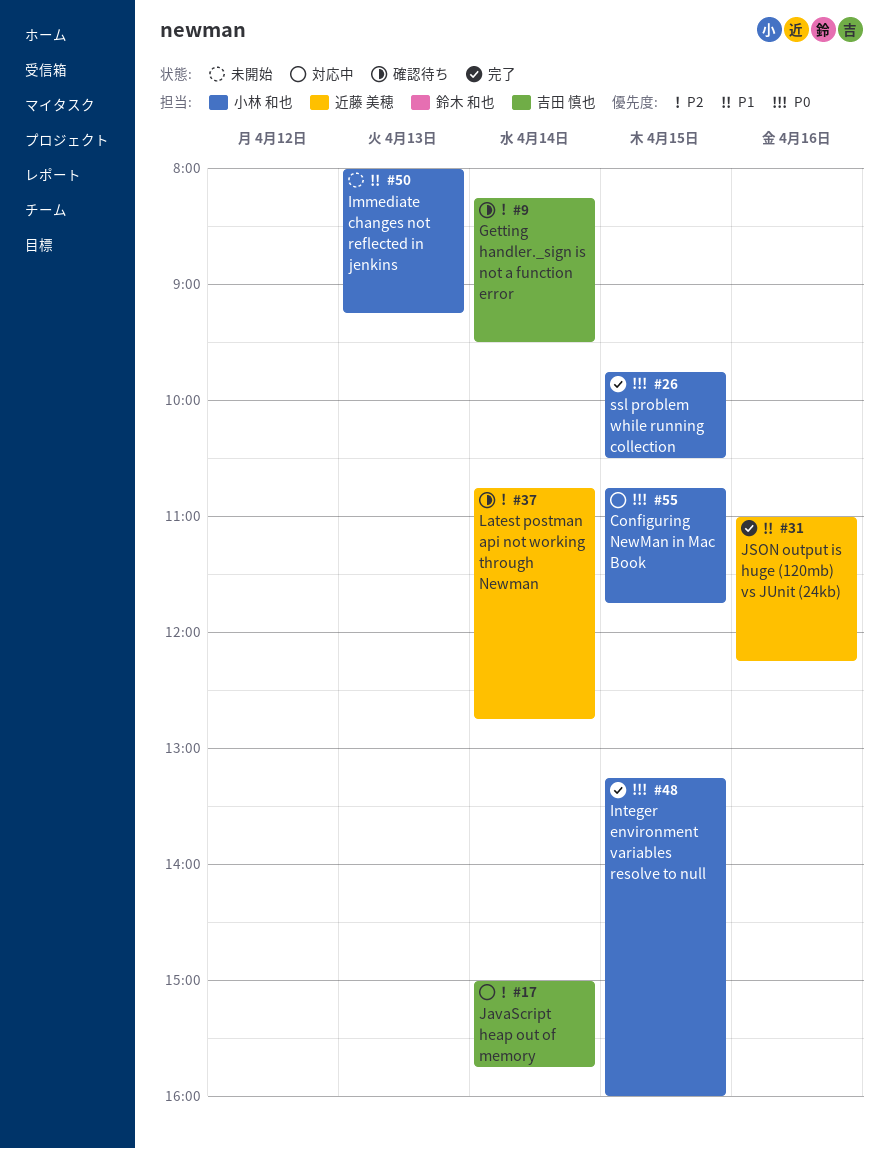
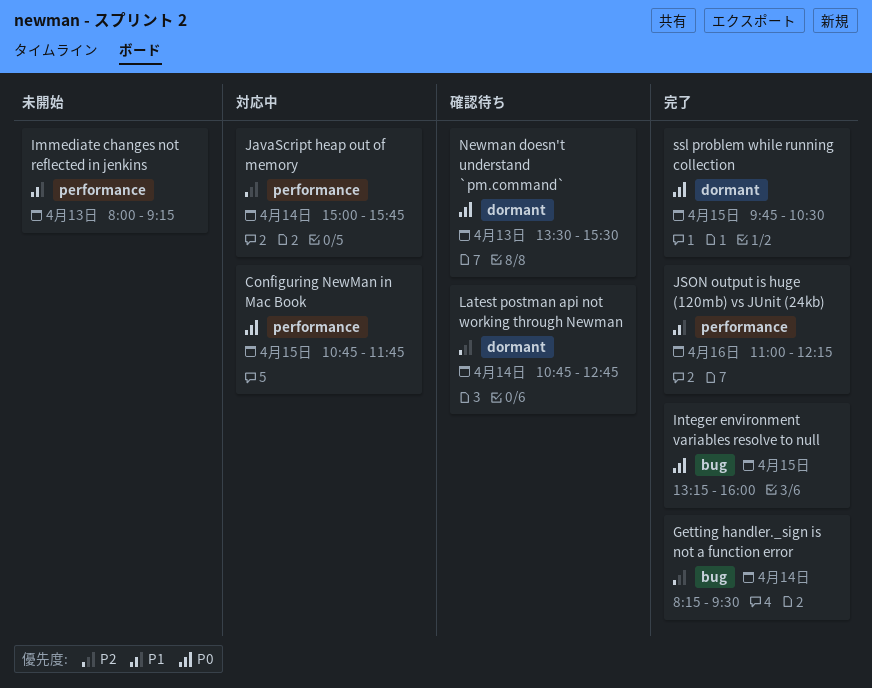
Getting handler._sign is not a function error, status: 確認待ち -> 完了
Newman doesn't understand `pm.command`: none -> present

